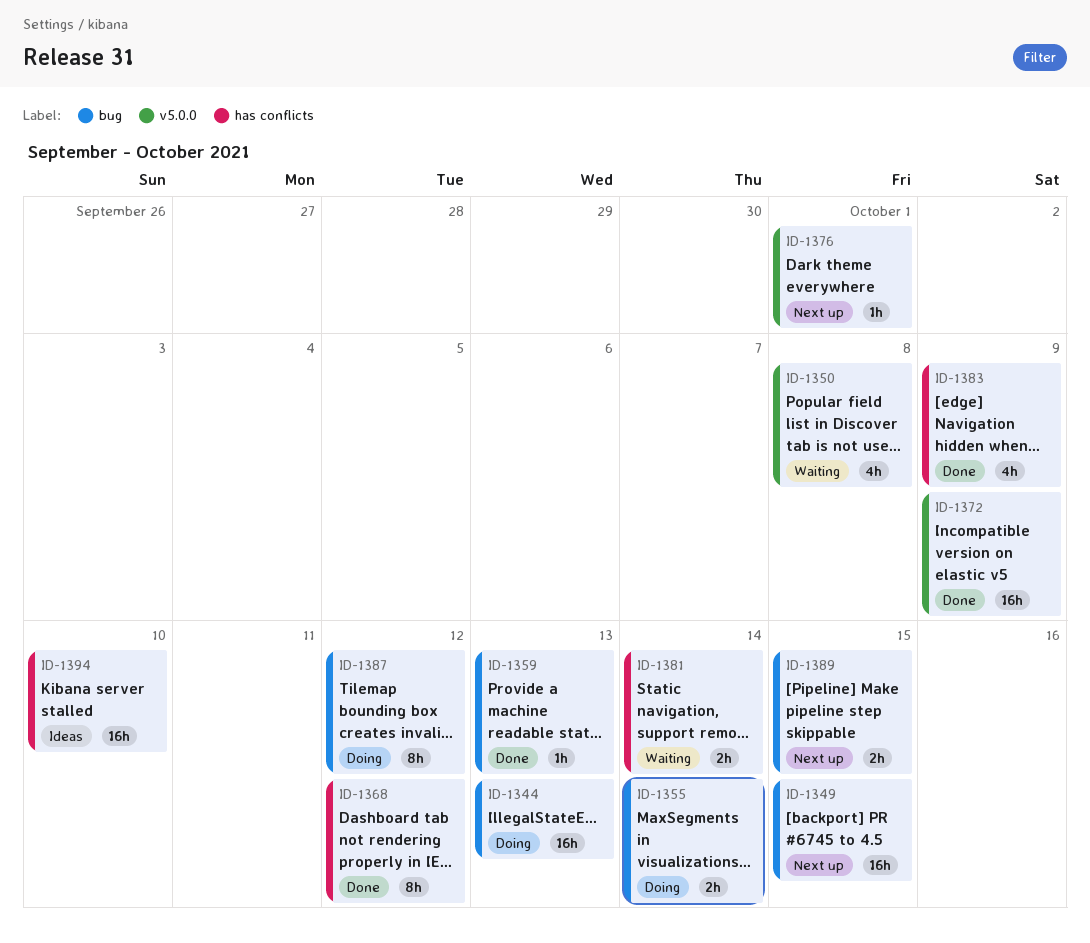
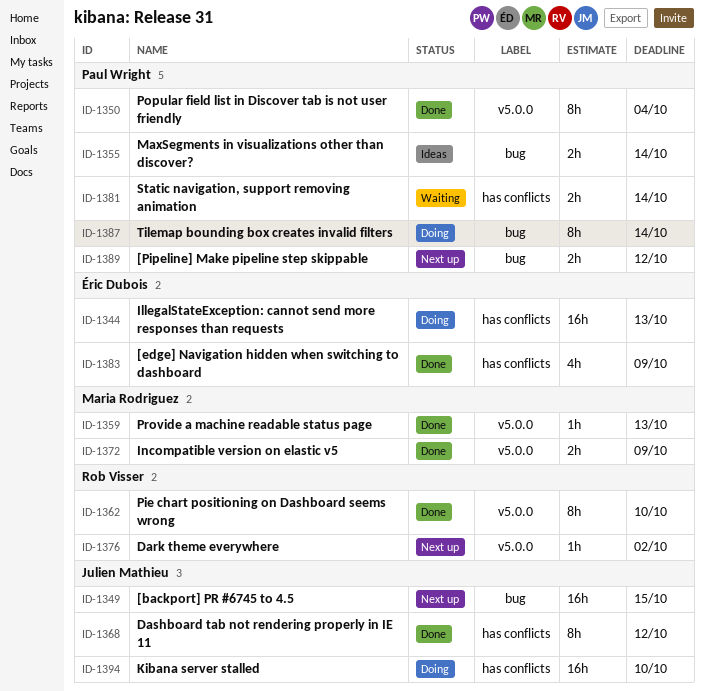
ID-1344, label: bug -> has conflicts
ID-1350, status: Waiting -> Done
ID-1350, estimate: 4h -> 8h
ID-1350, due: Oct 8 -> Oct 4
ID-1355, status: Doing -> Ideas
ID-1359, label: bug -> v5.0.0
ID-1362: none -> present
ID-1372, estimate: 16h -> 2h
ID-1376, due: Oct 1 -> Oct 2
ID-1387, due: Oct 12 -> Oct 14
ID-1389, due: Oct 15 -> Oct 12
ID-1394, status: Ideas -> Doing

